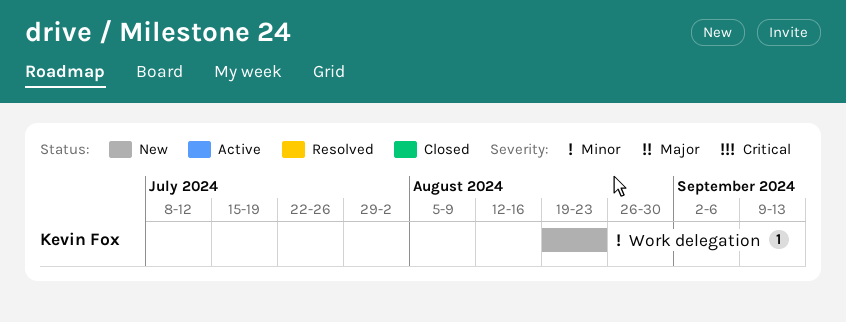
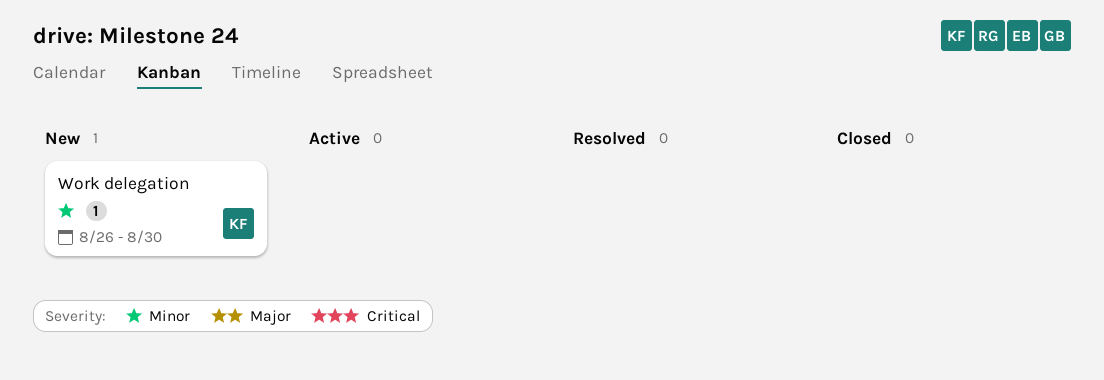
Work delegation, start: Aug 19 -> Aug 26
Work delegation, due: Aug 23 -> Aug 30

